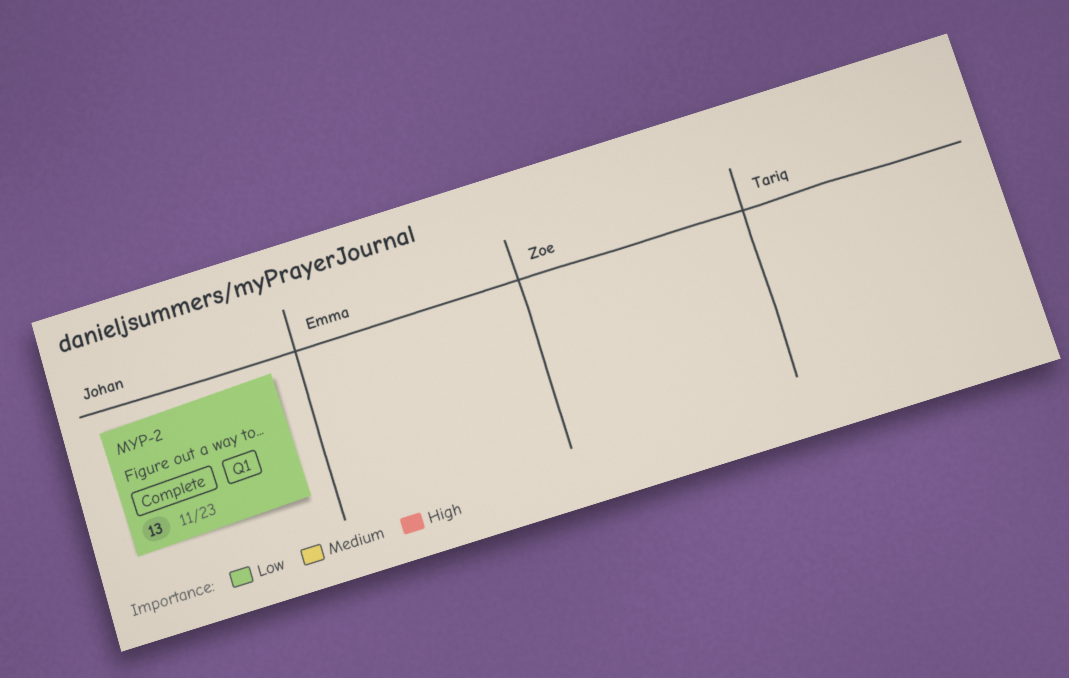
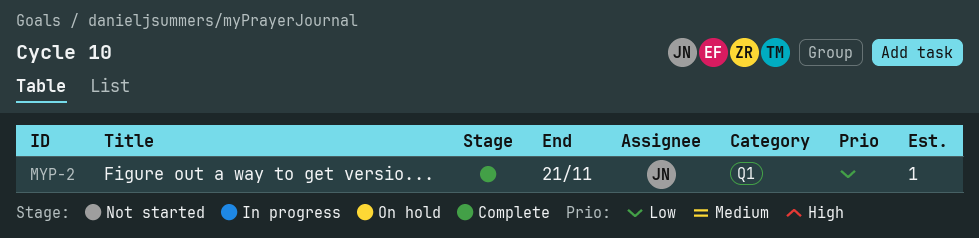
MYP-2, estimate: 13 -> 1
MYP-2, due: Nov 23 -> Nov 21

